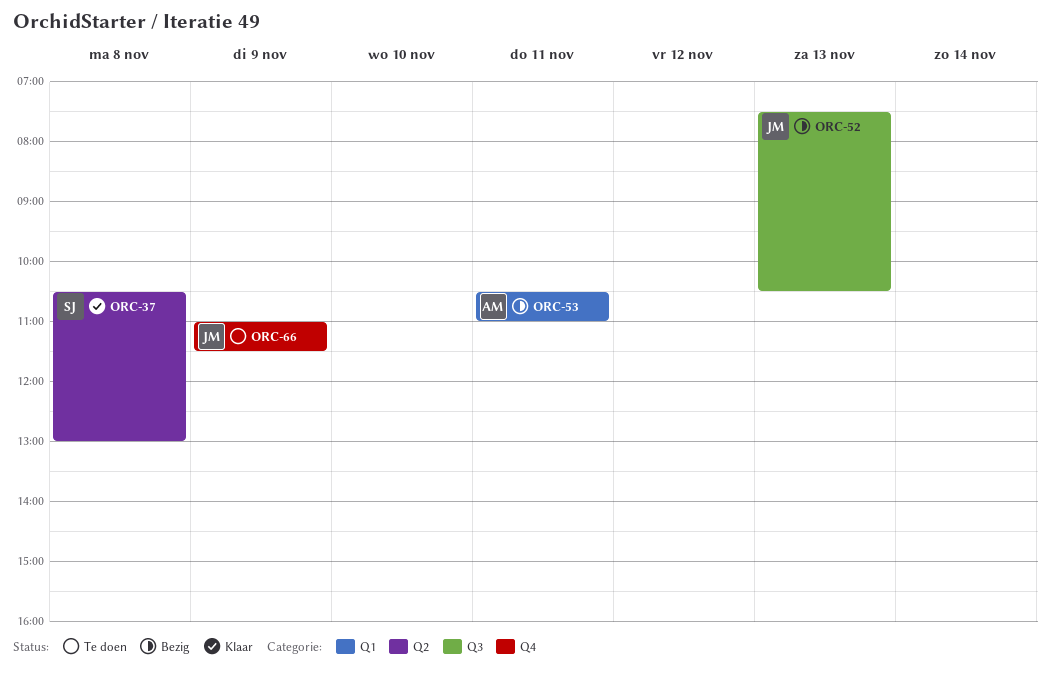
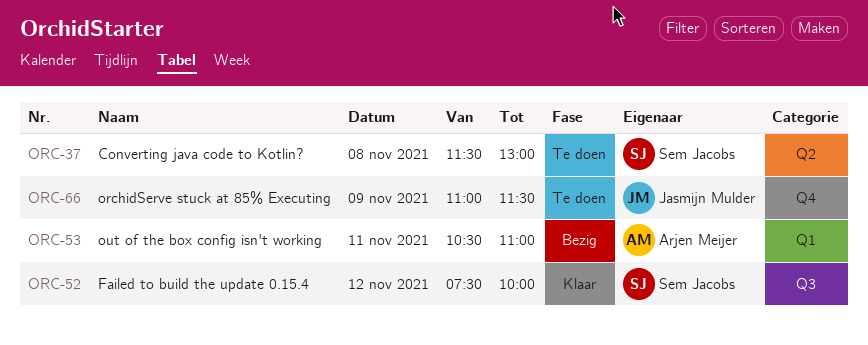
ORC-37, status: Klaar -> Te doen
ORC-37, begins: 10:30 -> 11:30
ORC-52, status: Bezig -> Klaar
ORC-52, owner: Jasmijn Mulder -> Sem Jacobs
ORC-52, day: Nov 13 -> Nov 12
ORC-52, ends: 10:30 -> 10:00

